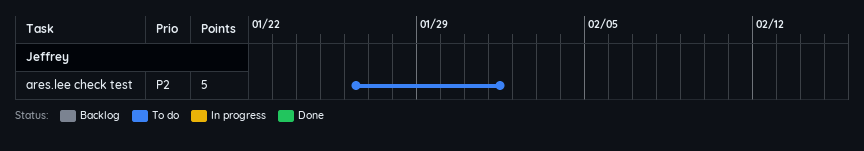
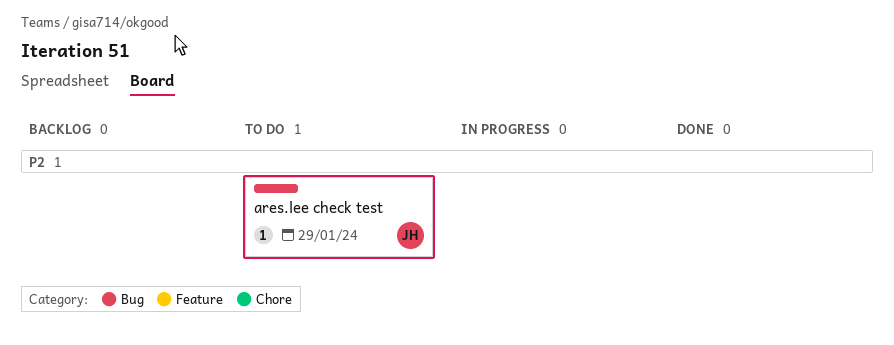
ares.lee check test, estimate: 5 -> 1
ares.lee check test, due: Feb 1 -> Jan 29

